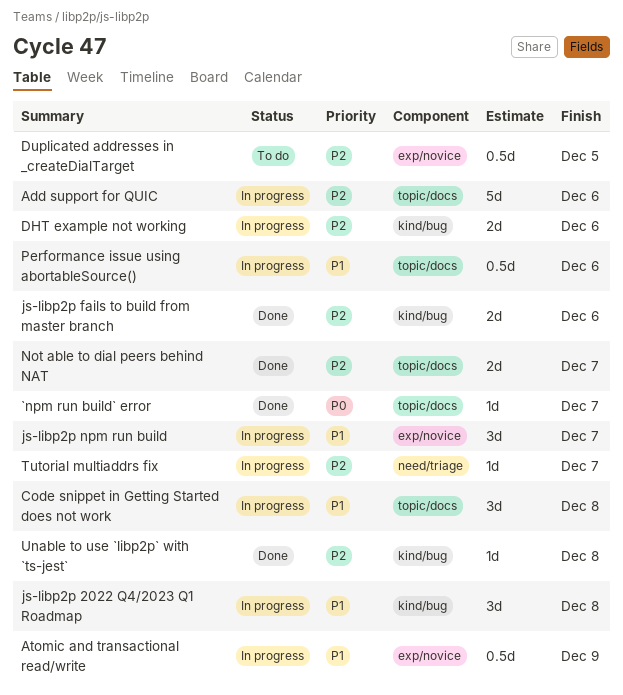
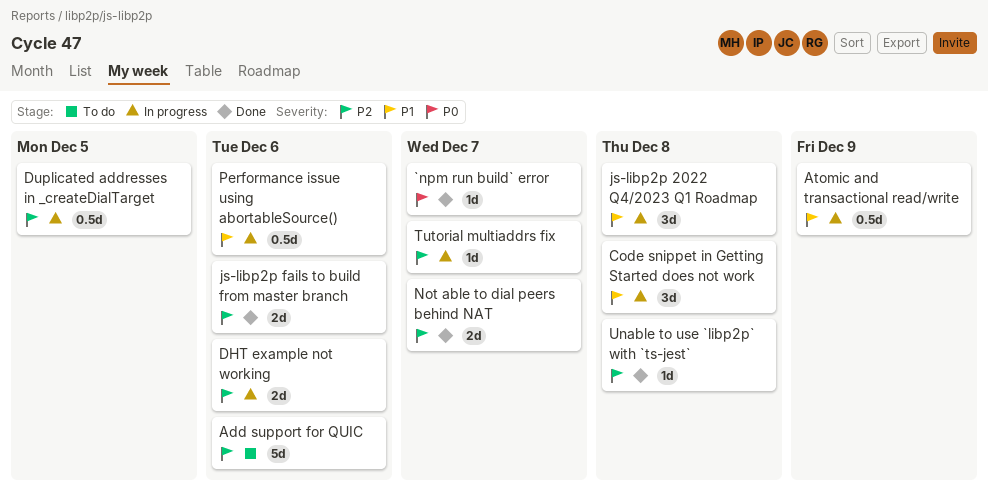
Add support for QUIC, status: In progress -> To do
Duplicated addresses in _createDialTarget, status: To do -> In progress
js-libp2p npm run build: present -> none

